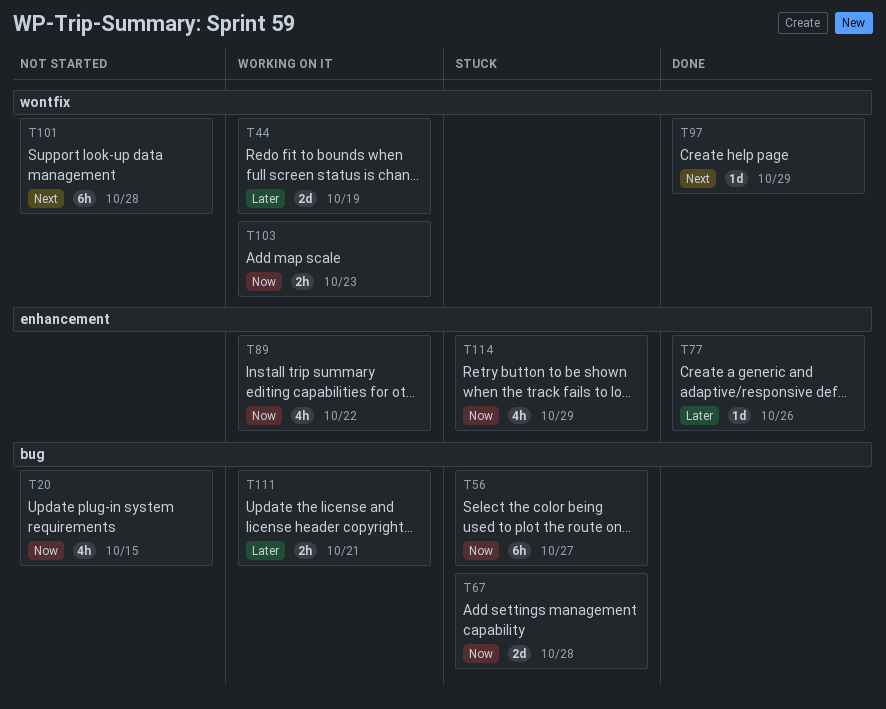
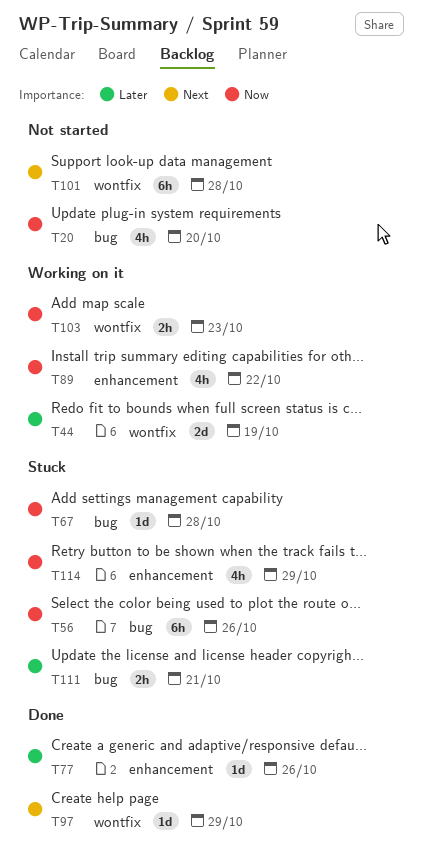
T20, due: Oct 15 -> Oct 20
T56, due: Oct 27 -> Oct 26
T67, estimate: 2d -> 1d
T111, status: Working on it -> Stuck

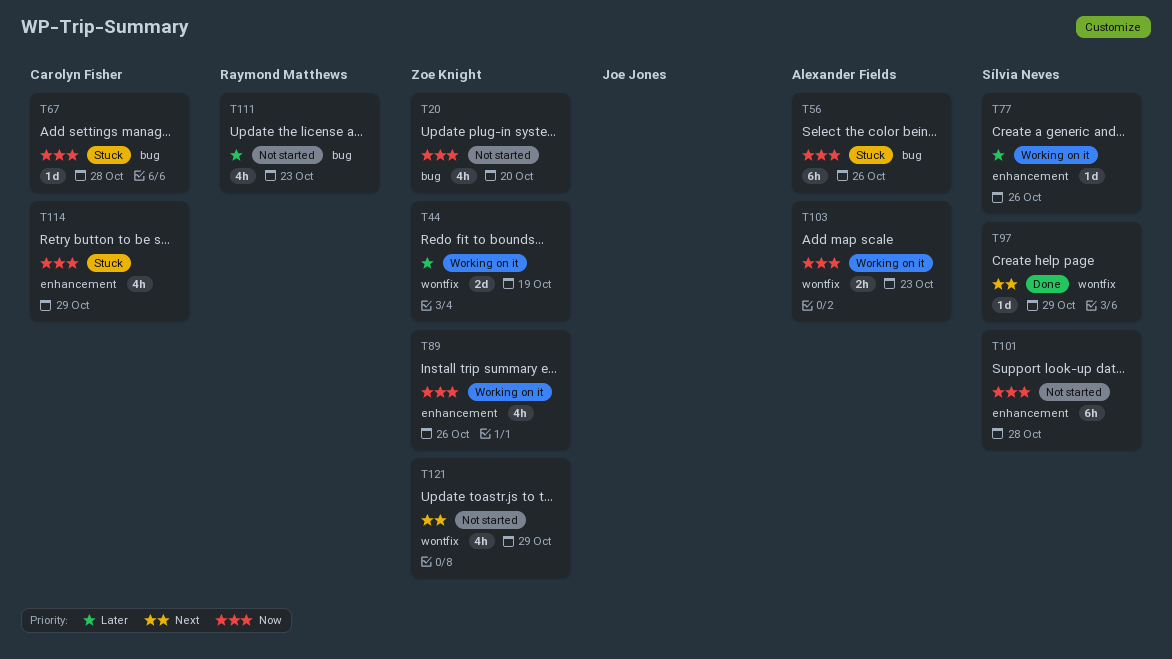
T77, status: Done -> Working on it
T89, due: Oct 22 -> Oct 26
T101, priority: Next -> Now
T101, label: wontfix -> enhancement
T111, status: Stuck -> Not started
T111, estimate: 2h -> 4h
T111, due: Oct 21 -> Oct 23
T121: none -> present

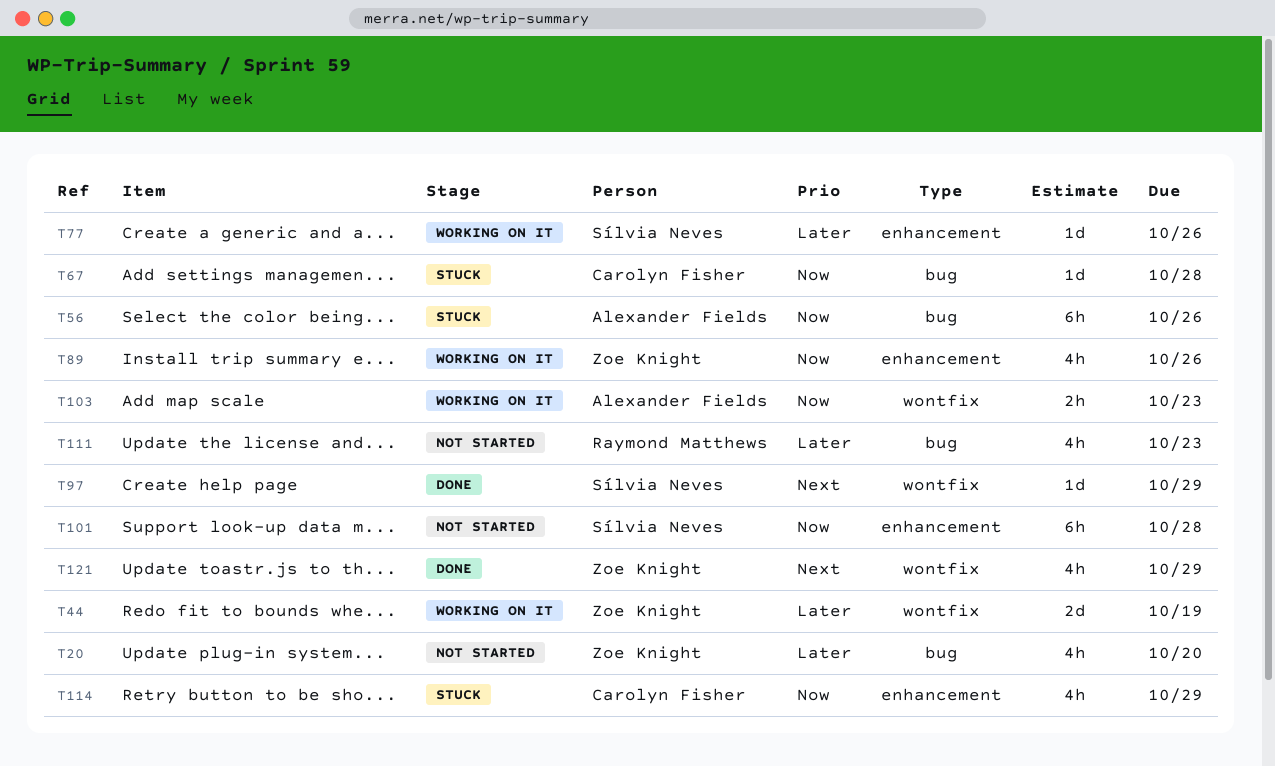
T20, priority: Now -> Later
T121, status: Not started -> Done

